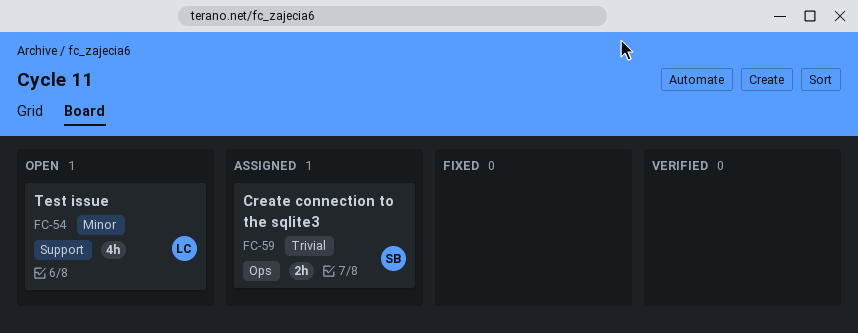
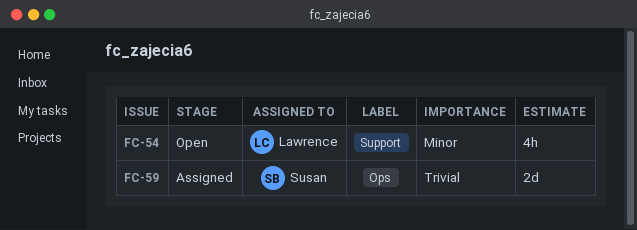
FC-59, estimate: 2h -> 2d

